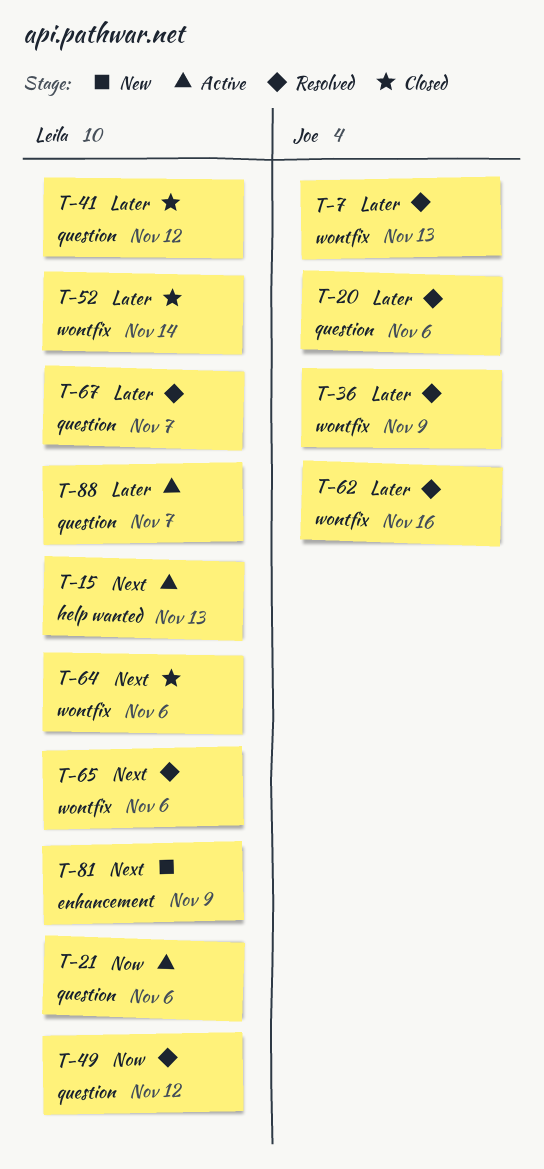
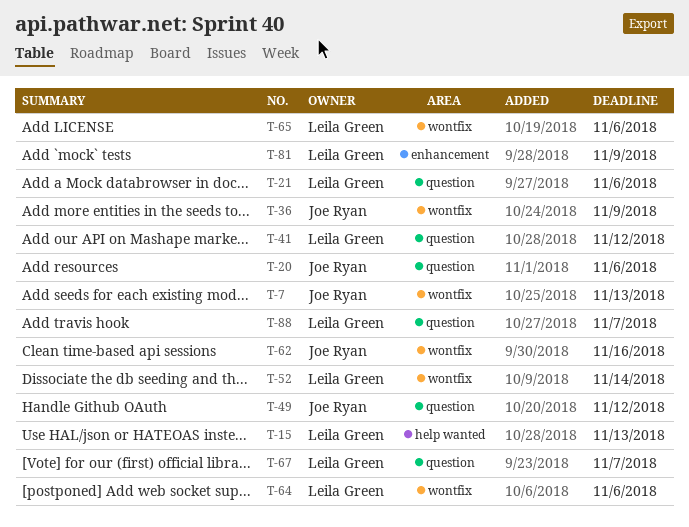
T-49, owner: Leila Green -> Joe Ryan

